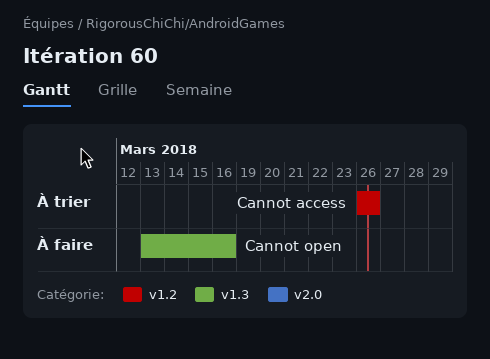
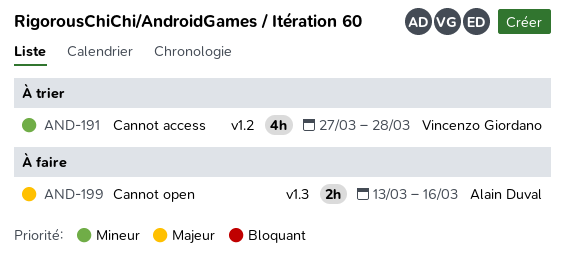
Cannot access, start: Mar 26 -> Mar 27
Cannot access, due: Mar 26 -> Mar 28

